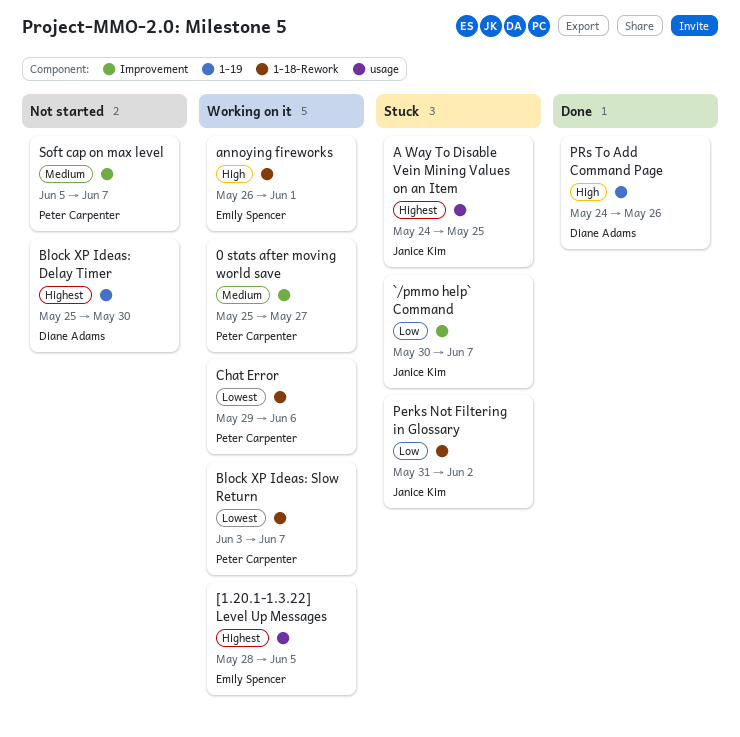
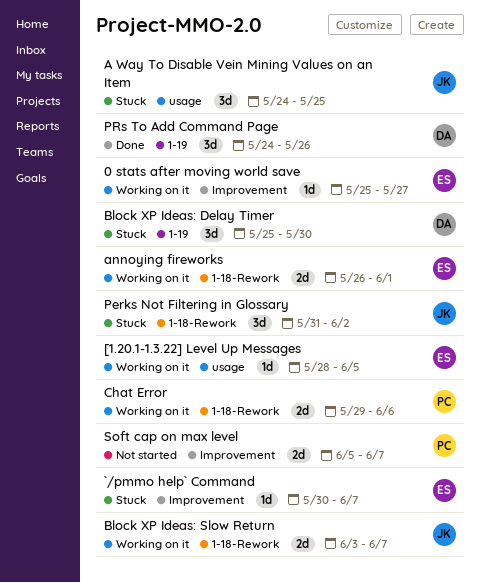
0 stats after moving world save, owner: Peter Carpenter -> Emily Spencer
`/pmmo help` Command, owner: Janice Kim -> Emily Spencer
Block XP Ideas: Delay Timer, status: Not started -> Stuck
Block XP Ideas: Slow Return, owner: Peter Carpenter -> Janice Kim

